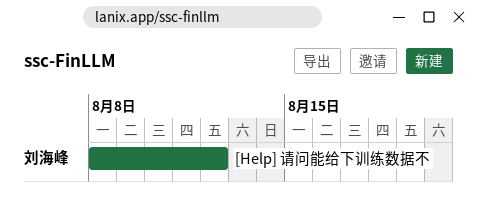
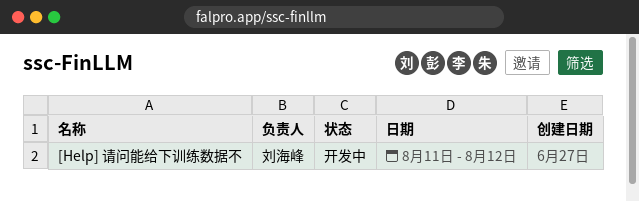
[Help] 请问能给下训练数据不, start: Aug 8 -> Aug 11

